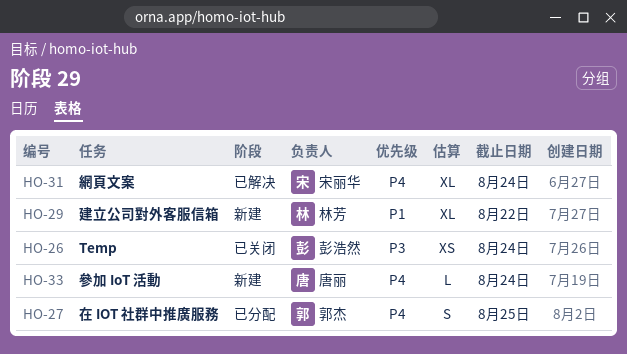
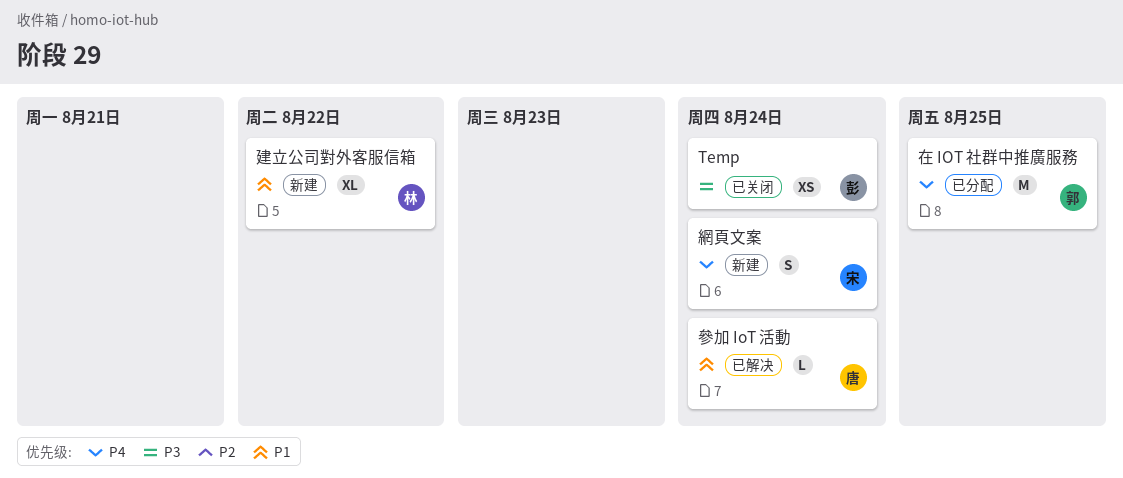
參加 IoT 活動, status: 新建 -> 已解决
參加 IoT 活動, priority: P4 -> P1
在 IOT 社群中推廣服務, estimate: S -> M
網頁文案, status: 已解决 -> 新建
網頁文案, estimate: XL -> S

